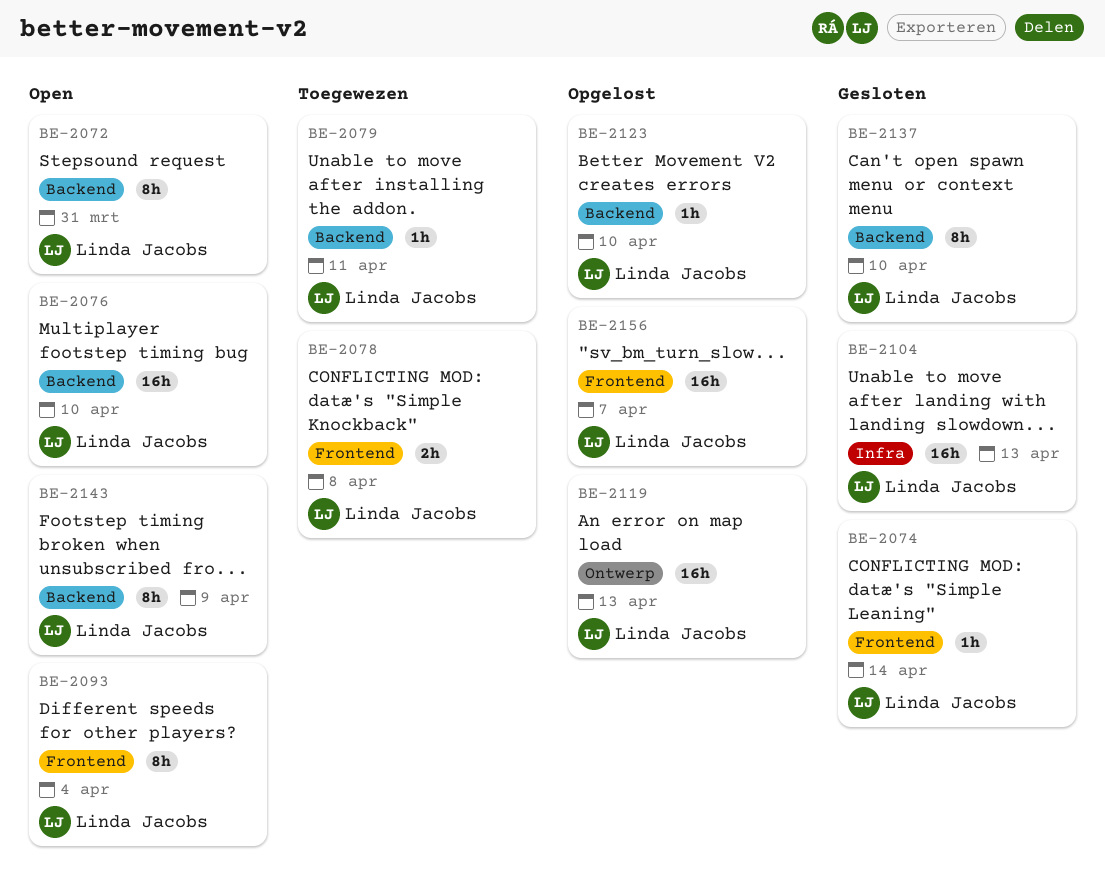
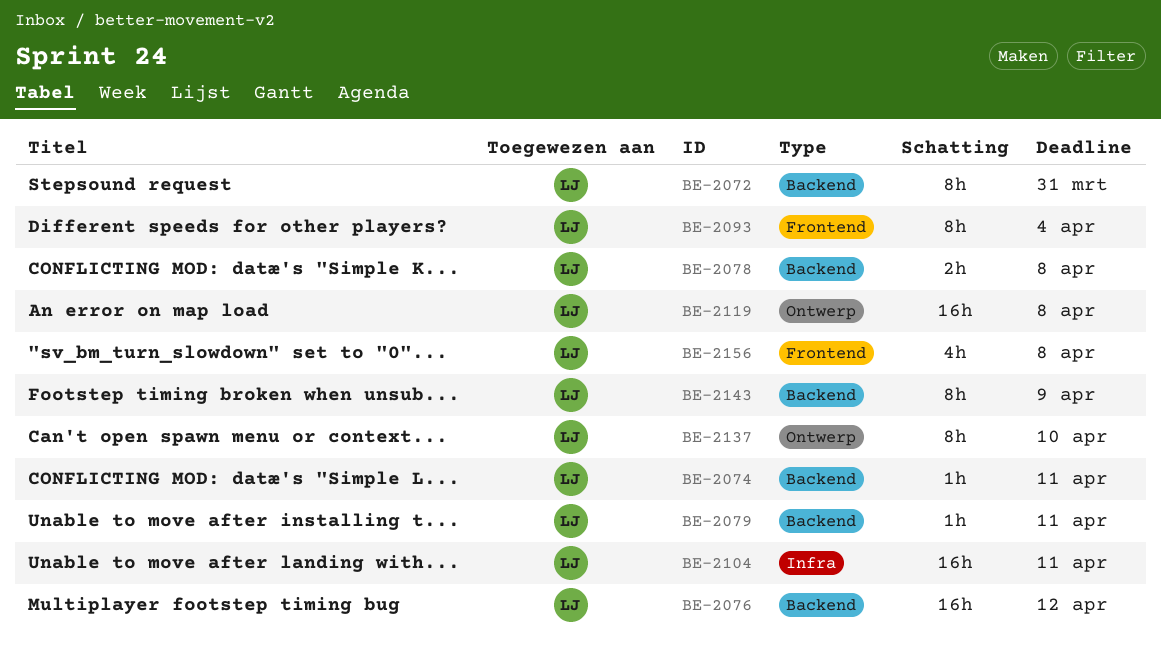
BE-2074, label: Frontend -> Backend
BE-2074, due: Apr 14 -> Apr 11
BE-2076, due: Apr 10 -> Apr 12
BE-2078, label: Frontend -> Backend
BE-2104, due: Apr 13 -> Apr 11
BE-2119, due: Apr 13 -> Apr 8
BE-2123: present -> none
BE-2137, label: Backend -> Ontwerp
BE-2156, estimate: 16h -> 4h
BE-2156, due: Apr 7 -> Apr 8

